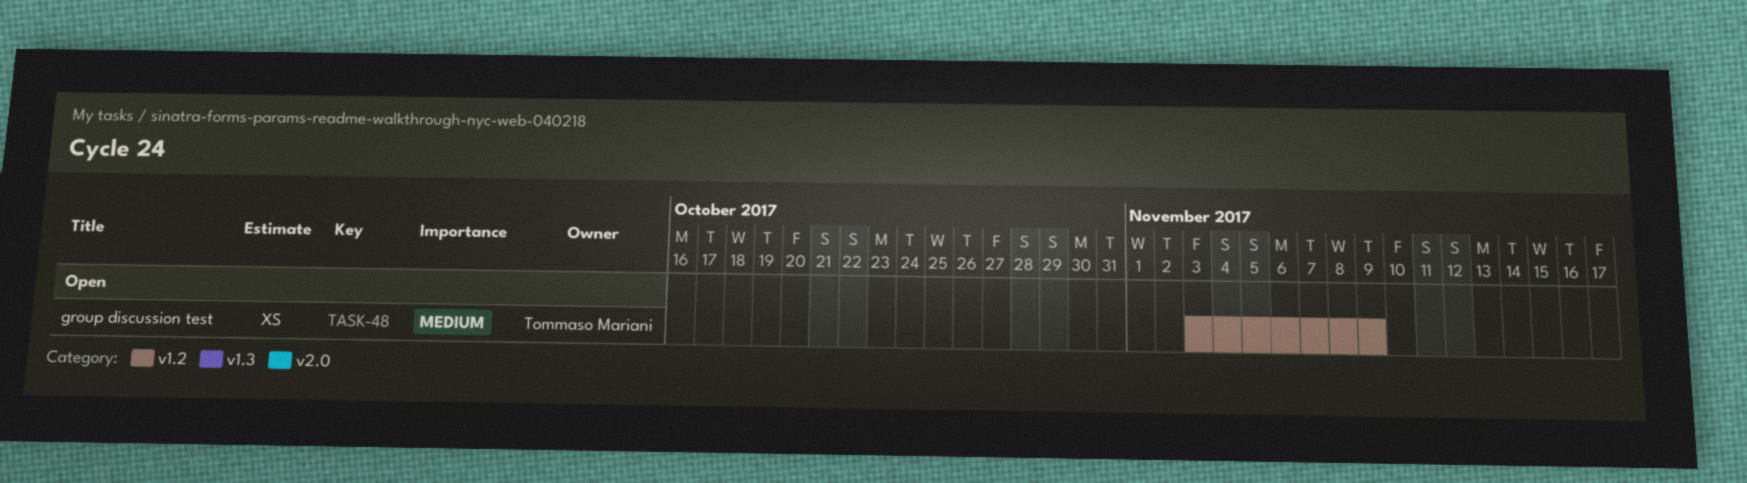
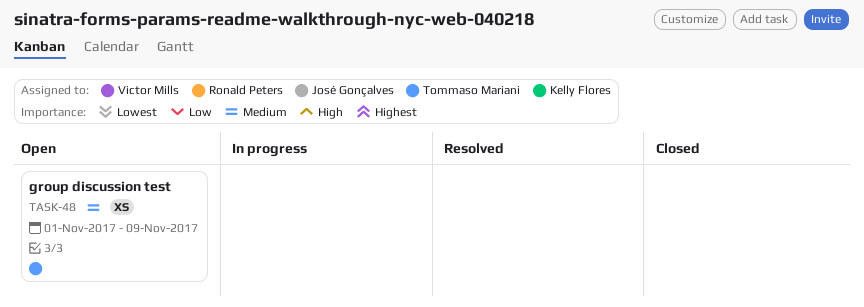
TASK-48, start: Nov 3 -> Nov 1

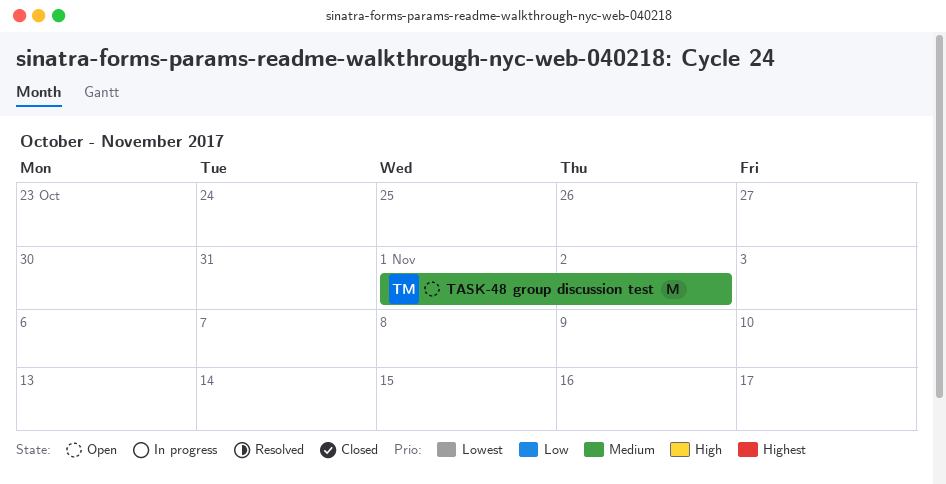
TASK-48, estimate: XS -> M
TASK-48, due: Nov 9 -> Nov 2

